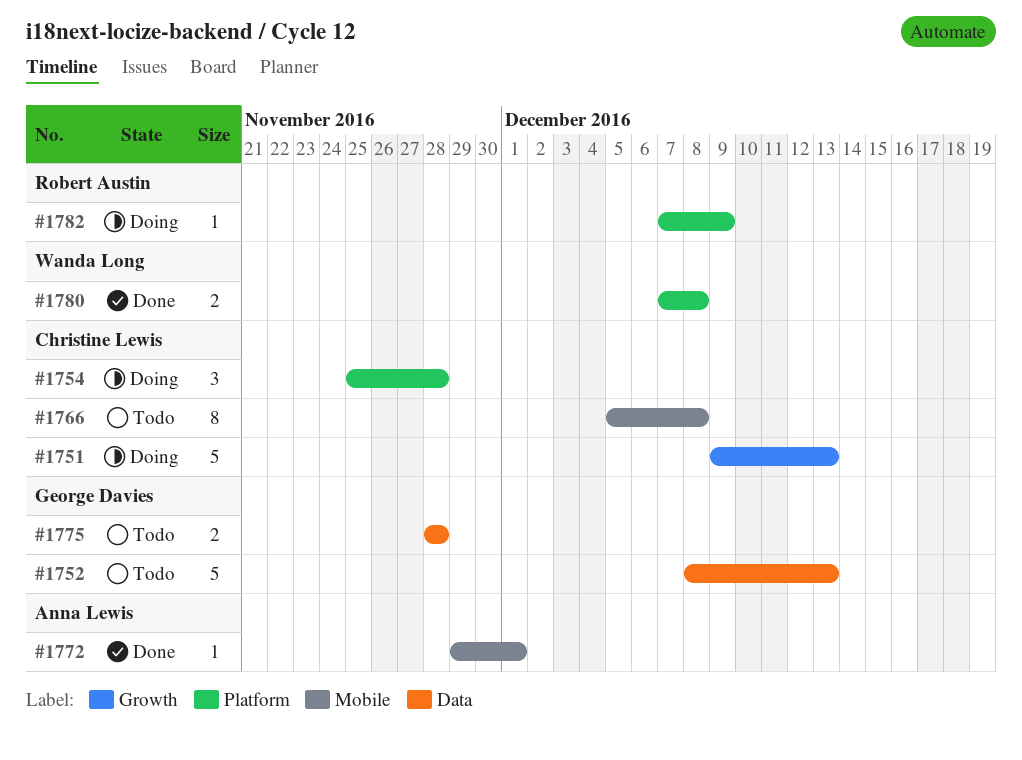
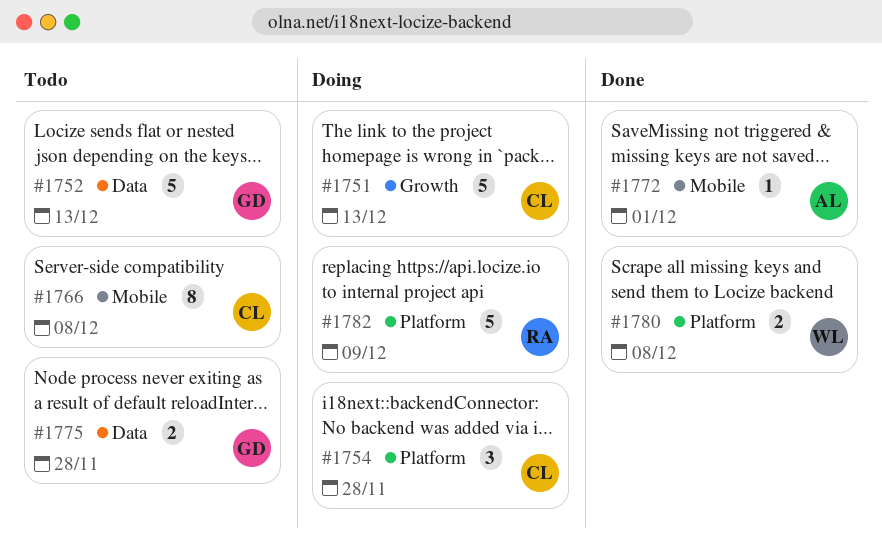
#1782, estimate: 1 -> 5

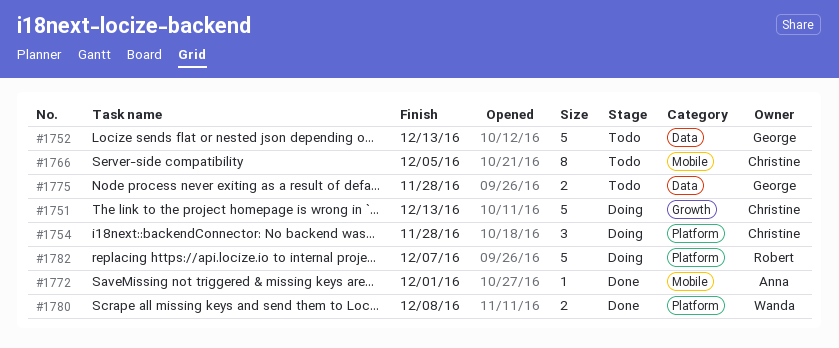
#1766, due: Dec 8 -> Dec 5
#1782, due: Dec 9 -> Dec 7

